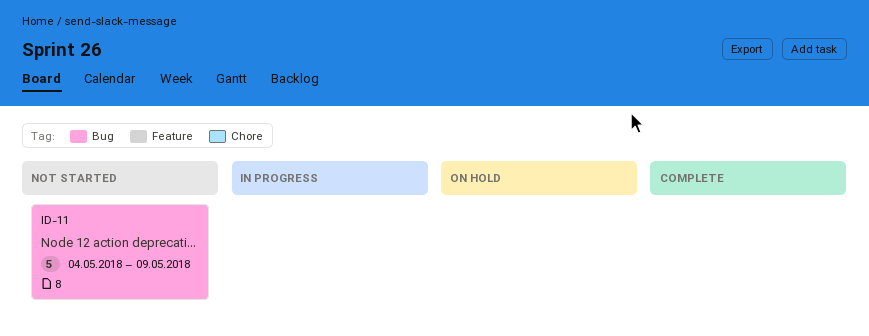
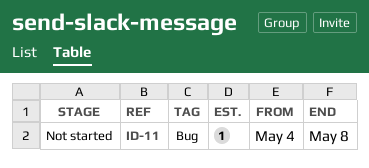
ID-11, estimate: 5 -> 1
ID-11, due: May 9 -> May 8

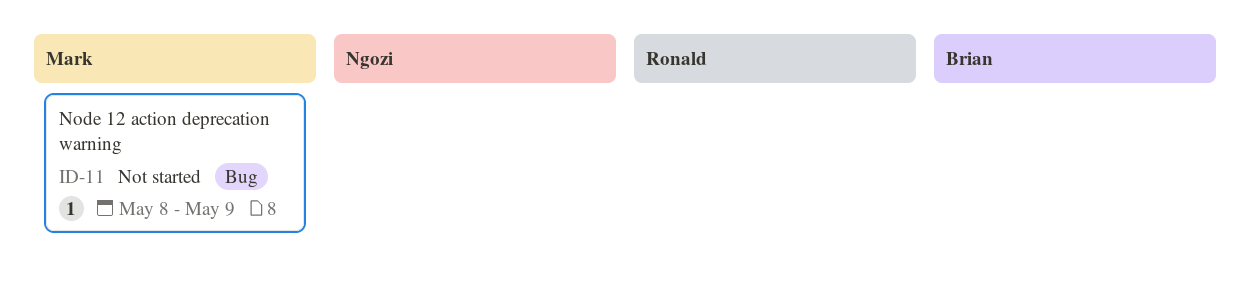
ID-11, start: May 4 -> May 8
ID-11, due: May 8 -> May 9

